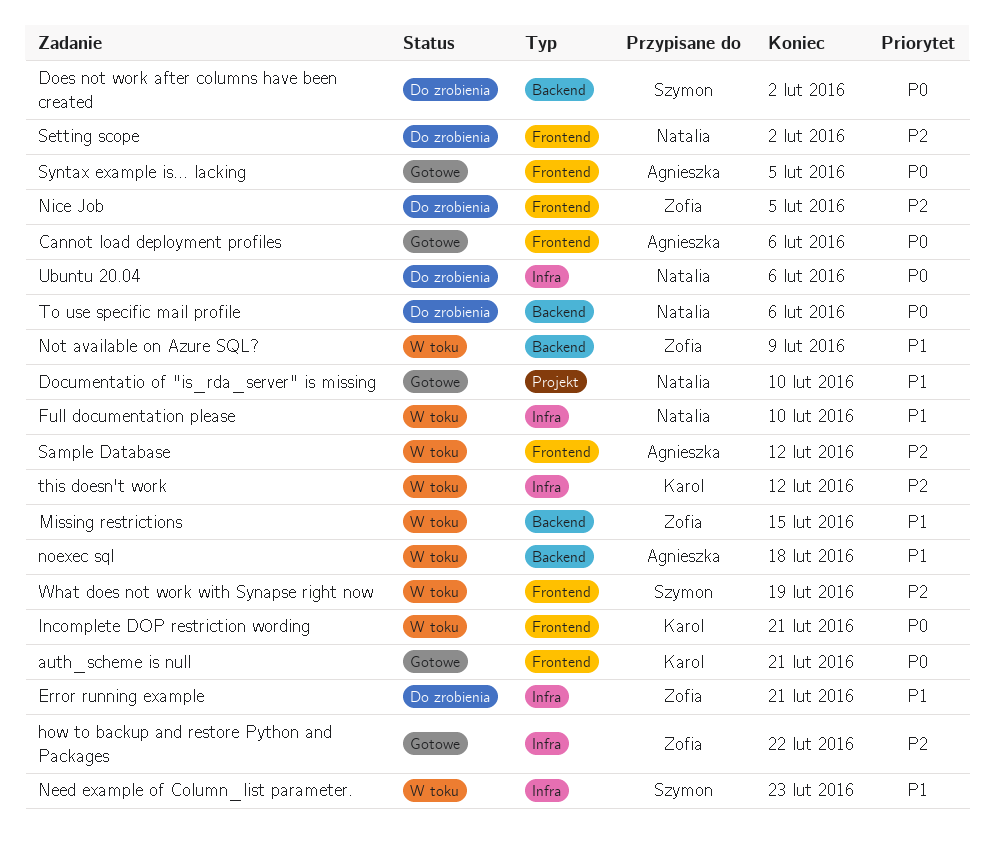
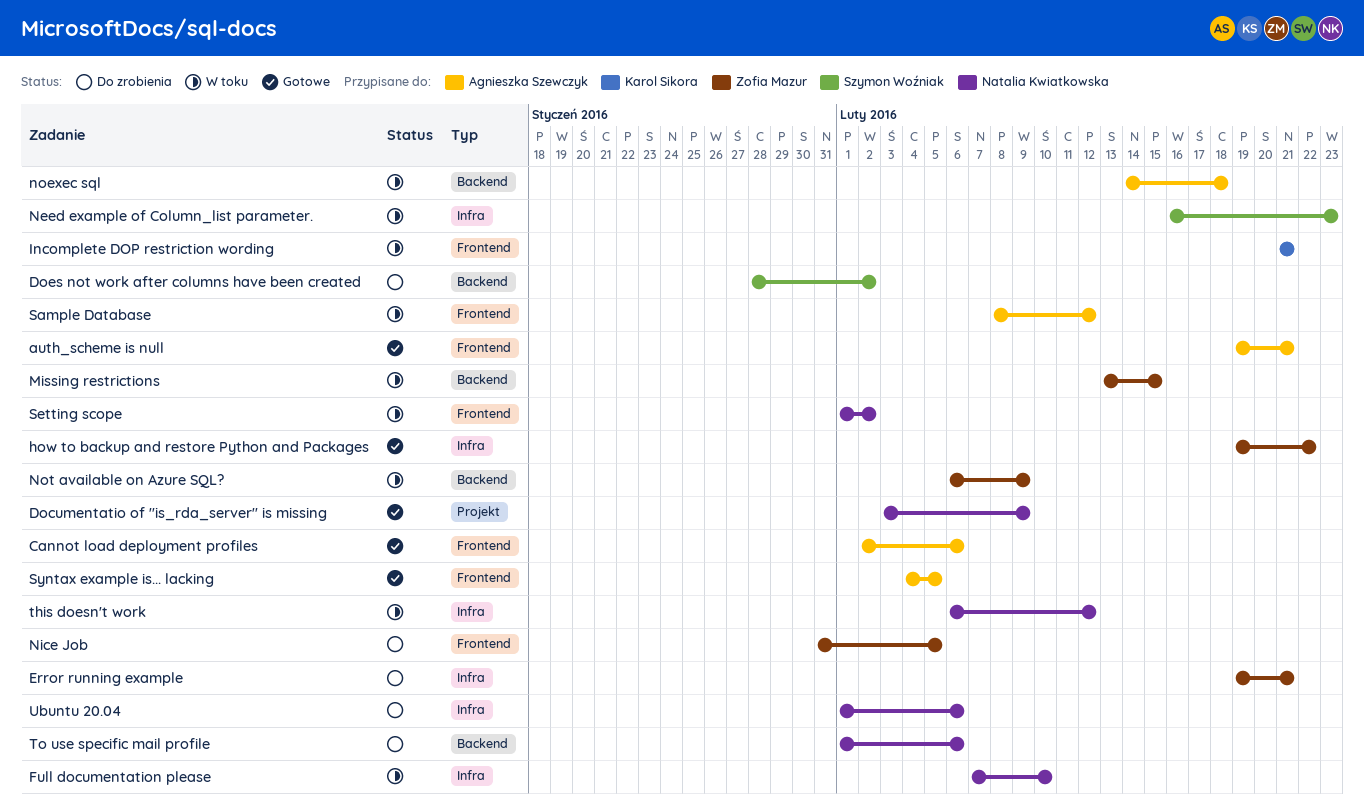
auth_scheme is null, owner: Karol Sikora -> Agnieszka Szewczyk
Documentatio of "is_rda_server" is missing, due: Feb 10 -> Feb 9
Setting scope, status: Do zrobienia -> W toku
this doesn't work, owner: Karol Sikora -> Natalia Kwiatkowska
What does not work with Synapse right now: present -> none

